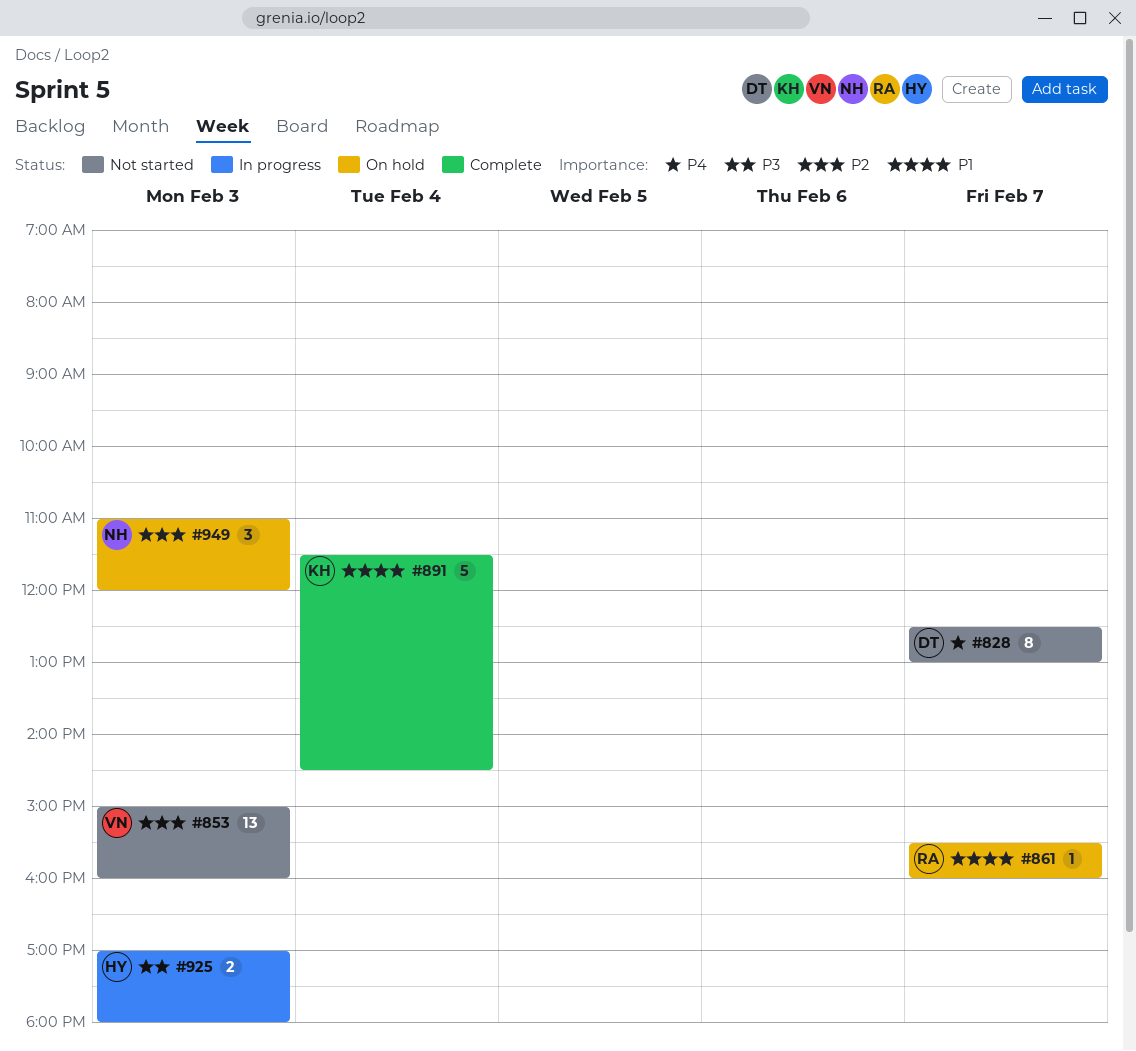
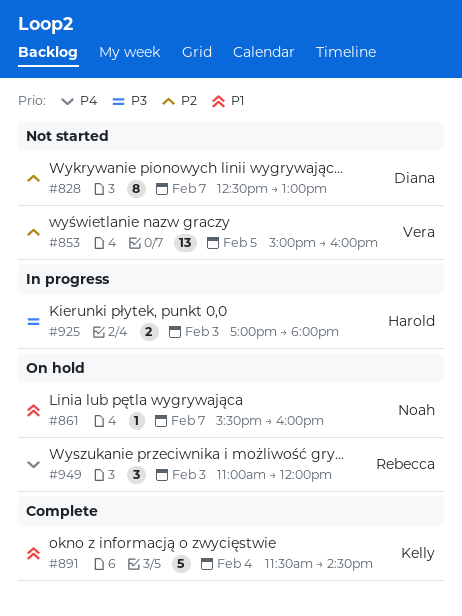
#828, priority: P4 -> P2
#853, day: Feb 3 -> Feb 5
#861, owner: Rebecca -> Noah
#949, owner: Noah -> Rebecca
#949, priority: P2 -> P4

